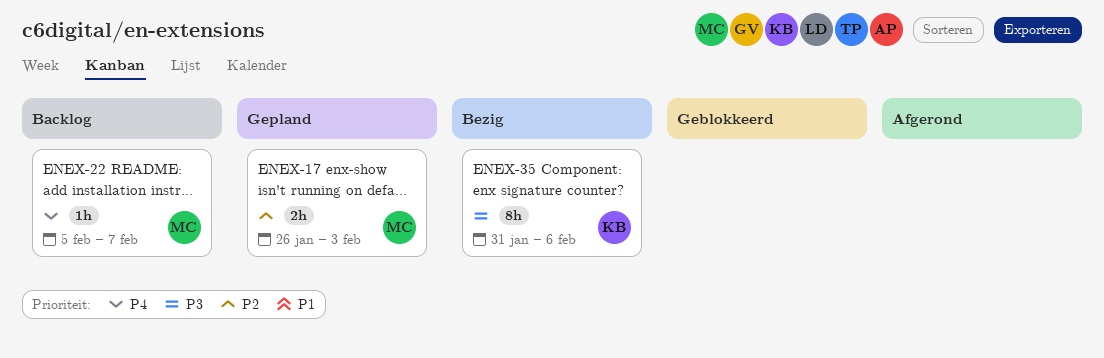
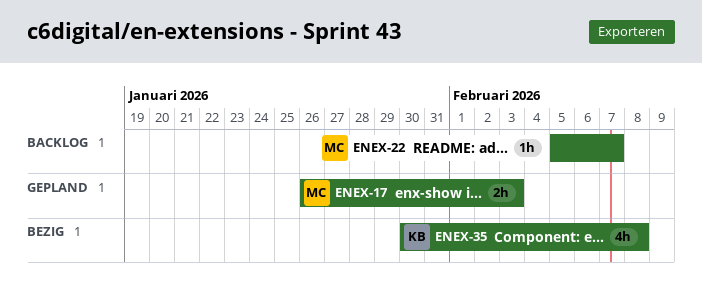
ENEX-35, estimate: 8h -> 4h
ENEX-35, start: Jan 31 -> Jan 30
ENEX-35, due: Feb 6 -> Feb 8

